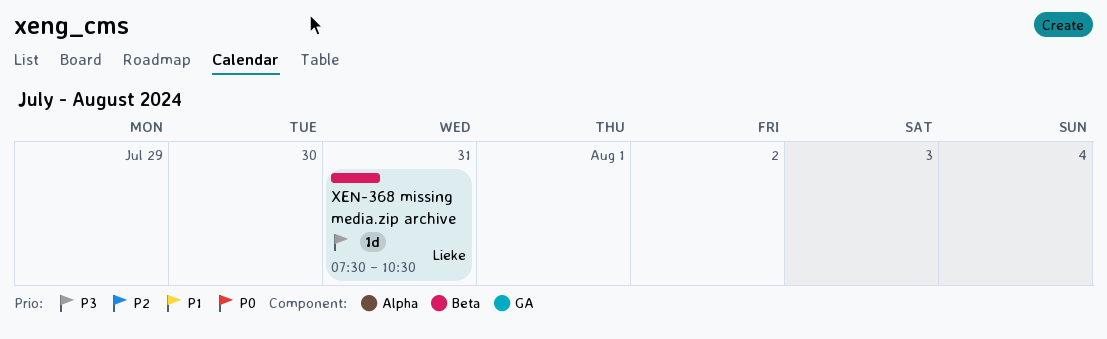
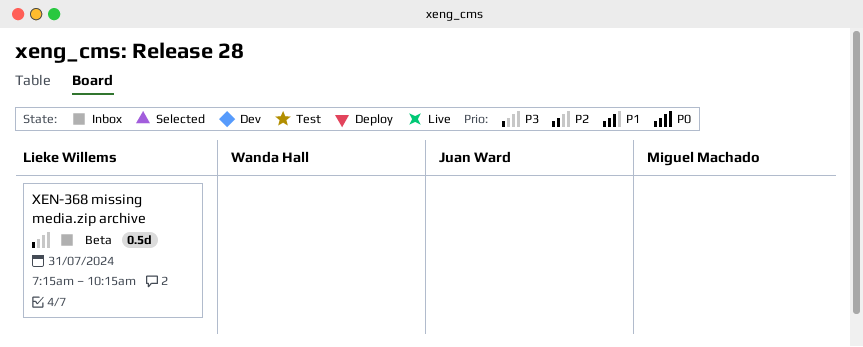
XEN-368, estimate: 1d -> 0.5d
XEN-368, begins: 07:30 -> 07:15
XEN-368, ends: 10:30 -> 10:15

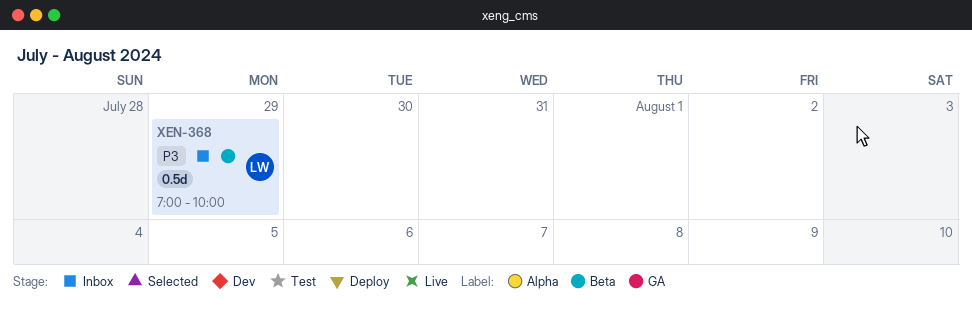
XEN-368, day: Jul 31 -> Jul 29
XEN-368, begins: 07:15 -> 07:00
XEN-368, ends: 10:15 -> 10:00

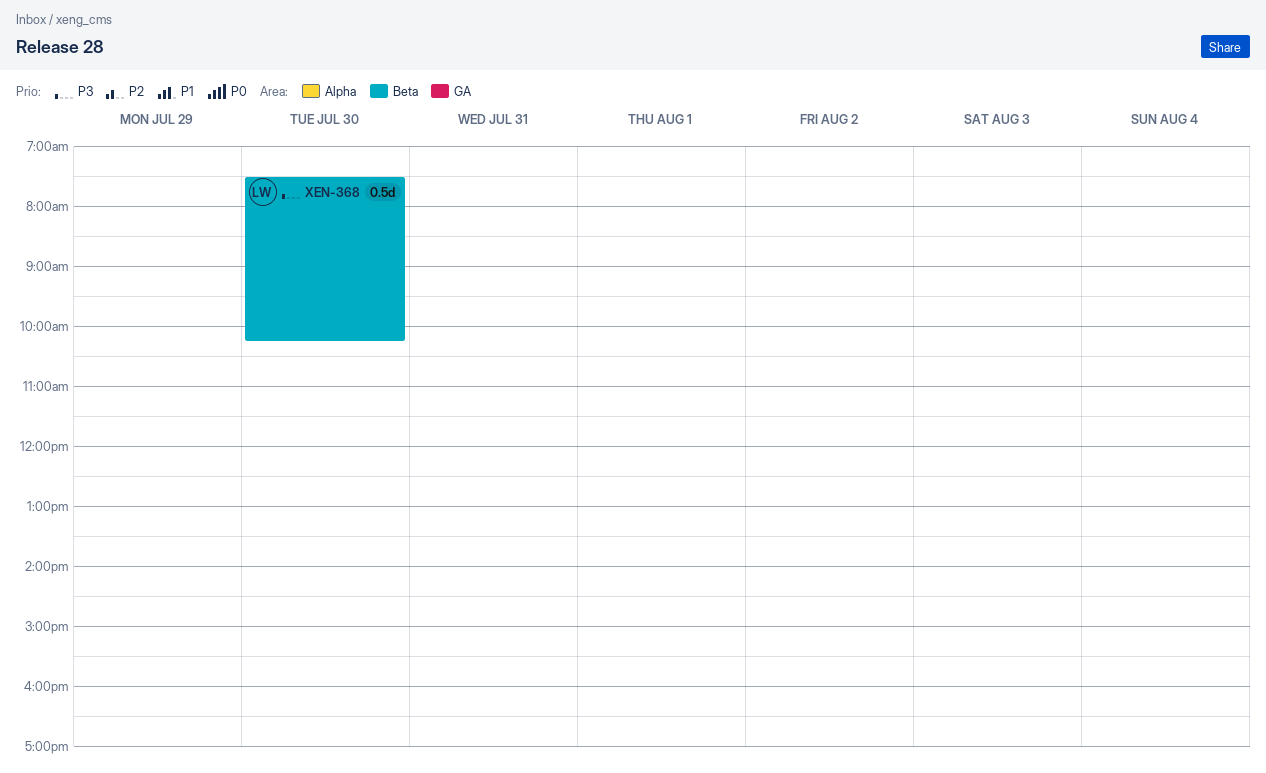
XEN-368, day: Jul 29 -> Jul 30
XEN-368, begins: 07:00 -> 07:30
XEN-368, ends: 10:00 -> 10:15

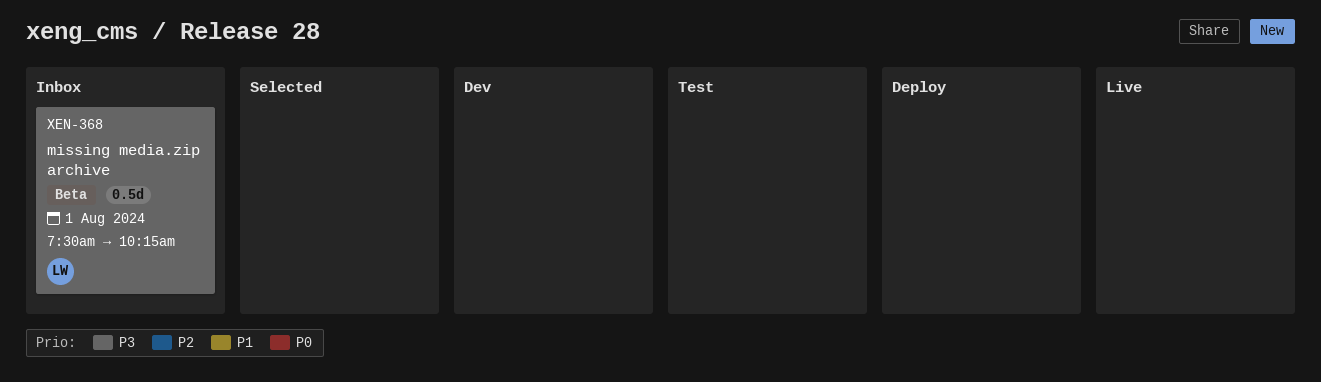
XEN-368, day: Jul 30 -> Aug 1

